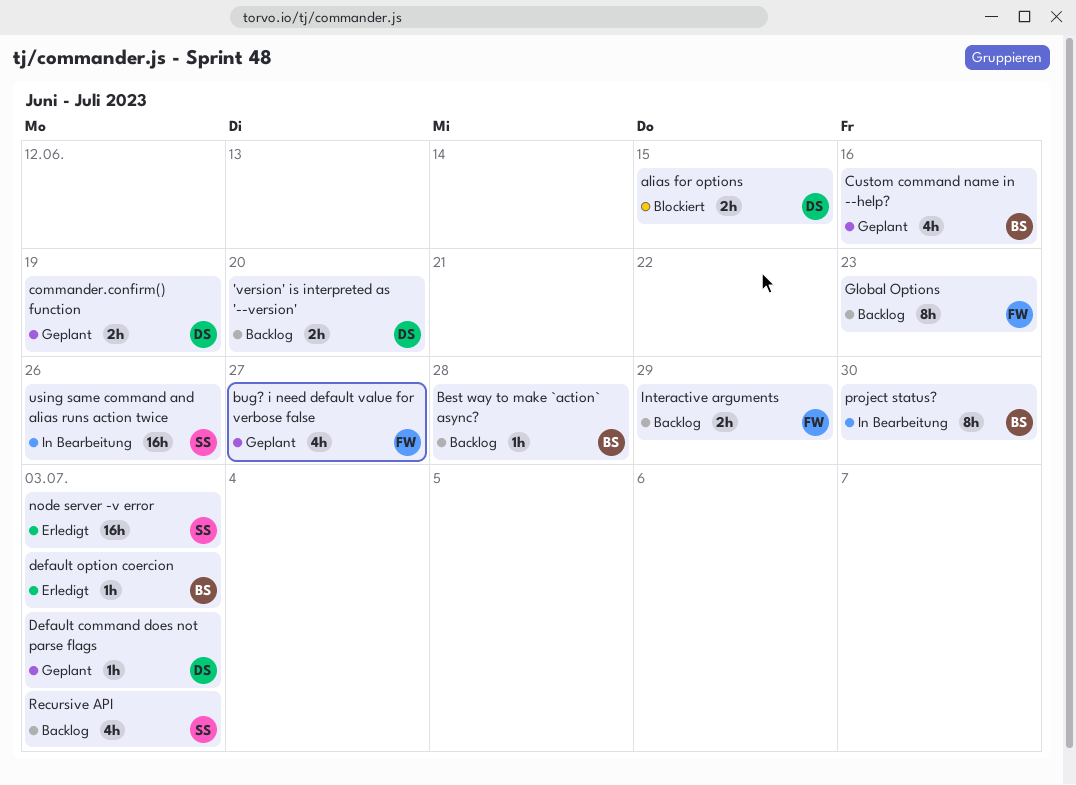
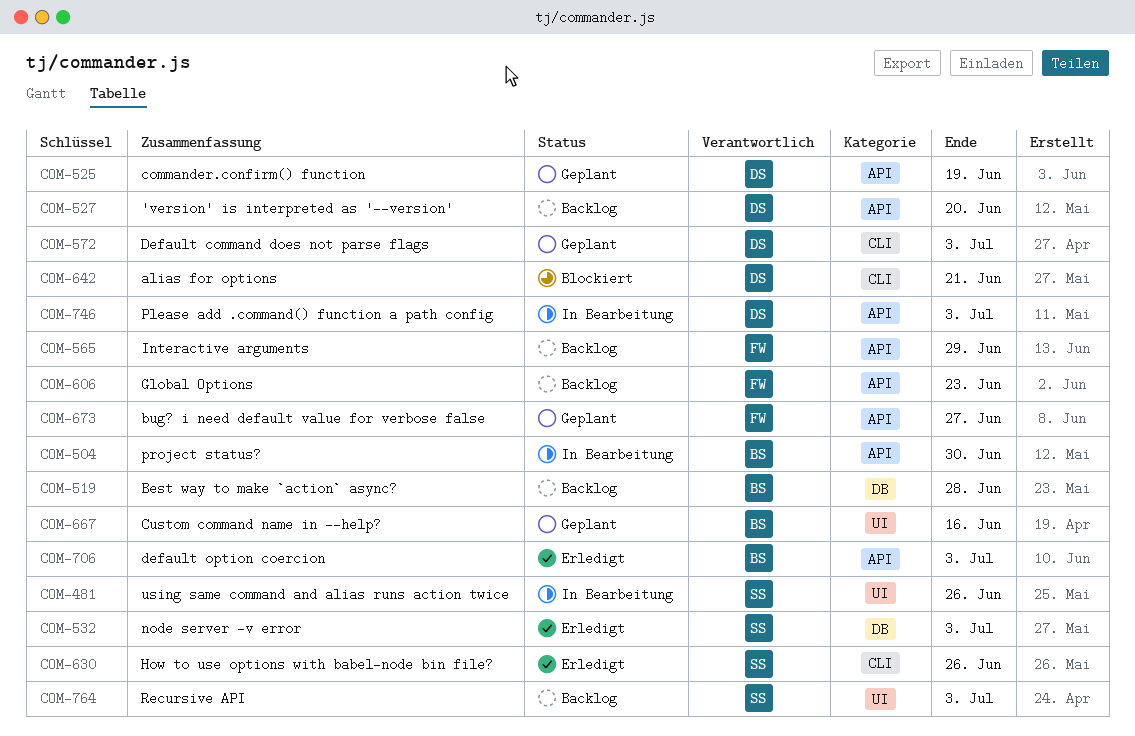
alias for options, due: Jun 15 -> Jun 21
How to use options with babel-node bin file?: none -> present
Please add .command() function a path config: none -> present

